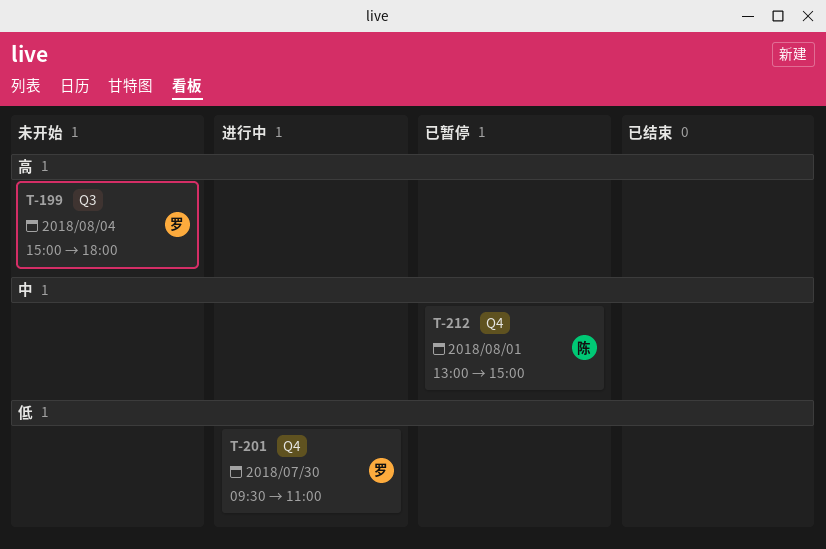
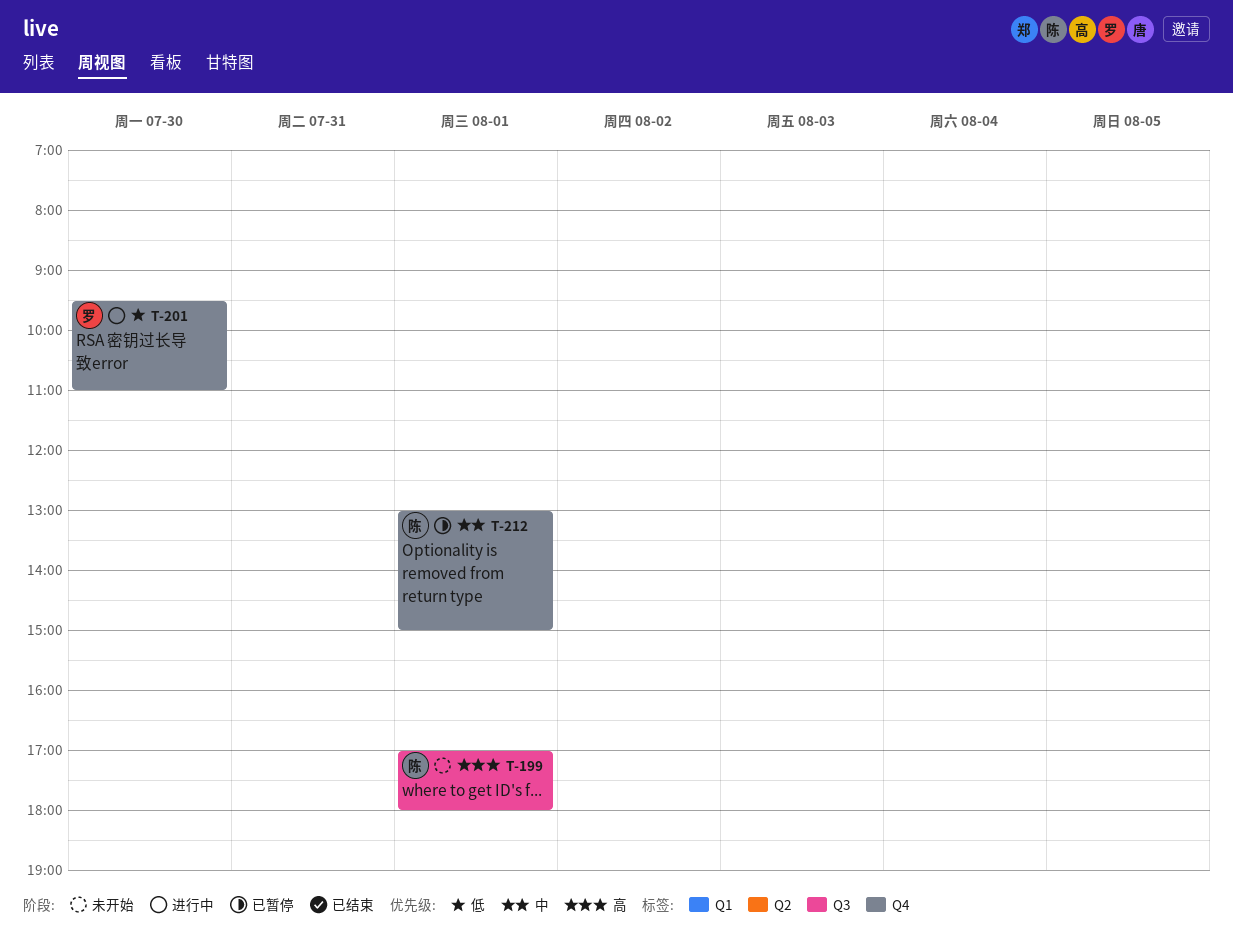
T-199, owner: 罗 -> 陈
T-199, day: Aug 4 -> Aug 1
T-199, begins: 15:00 -> 17:00

